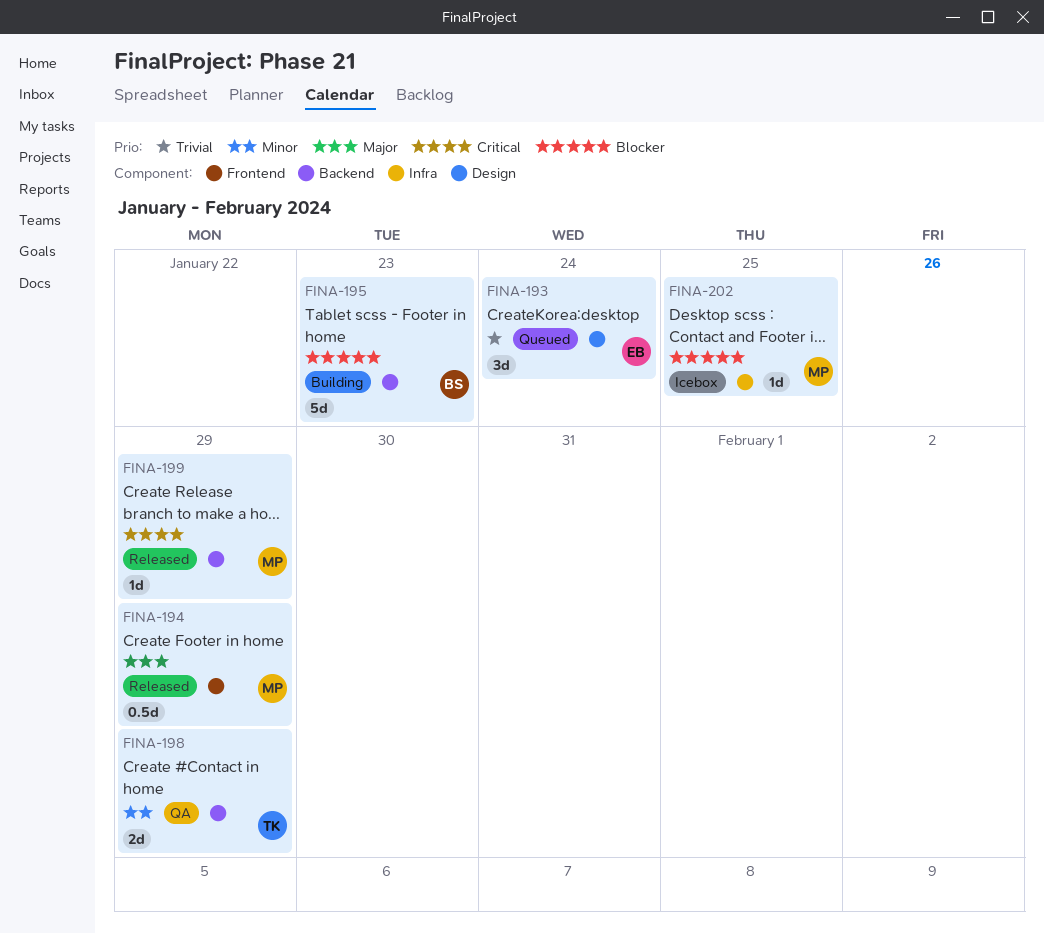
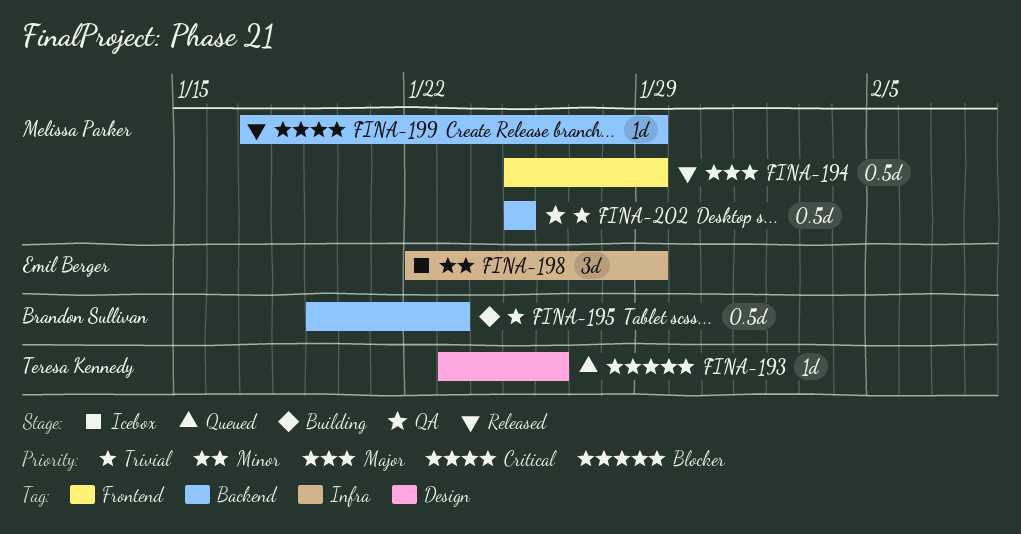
FINA-193, owner: Emil Berger -> Teresa Kennedy
FINA-193, priority: Trivial -> Blocker
FINA-193, estimate: 3d -> 1d
FINA-193, due: Jan 24 -> Jan 26
FINA-195, priority: Blocker -> Trivial
FINA-195, estimate: 5d -> 0.5d
FINA-198, status: QA -> Icebox
FINA-198, owner: Teresa Kennedy -> Emil Berger
FINA-198, label: Backend -> Infra
FINA-198, estimate: 2d -> 3d
FINA-202, status: Icebox -> QA
FINA-202, priority: Blocker -> Trivial
FINA-202, label: Infra -> Backend
FINA-202, estimate: 1d -> 0.5d

